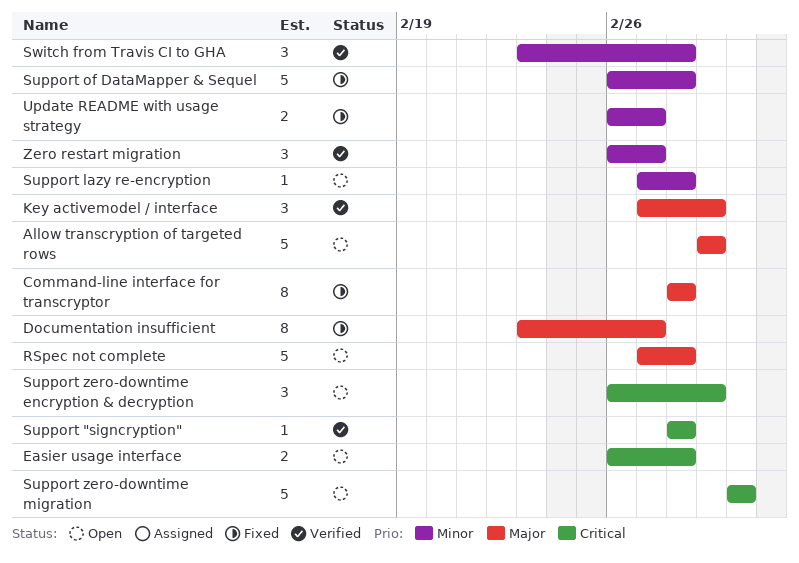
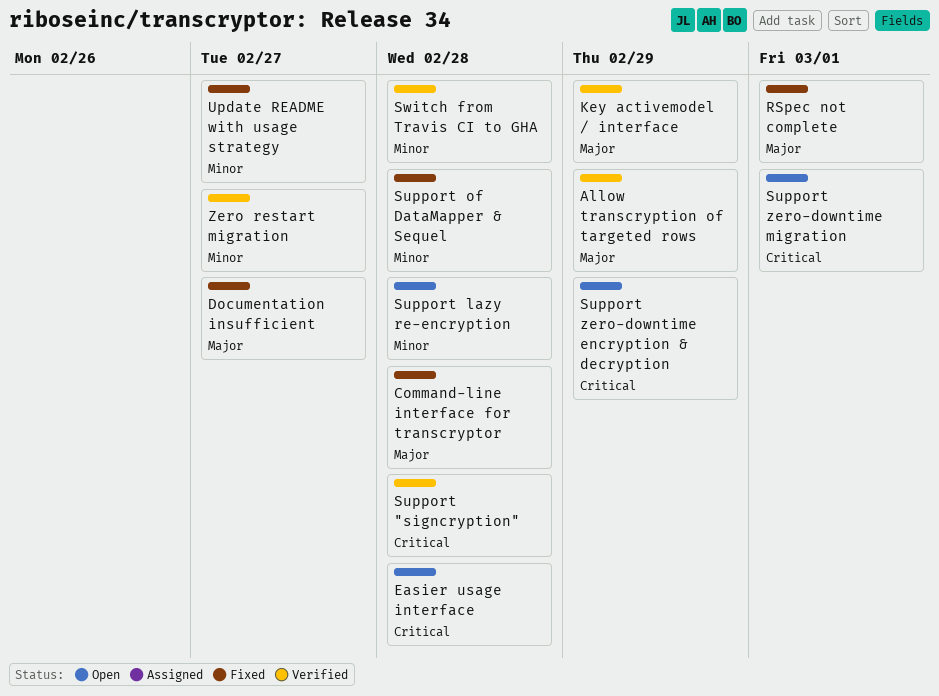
Allow transcryption of targeted rows, status: Open -> Verified
RSpec not complete, status: Open -> Fixed
RSpec not complete, due: Feb 28 -> Mar 1

